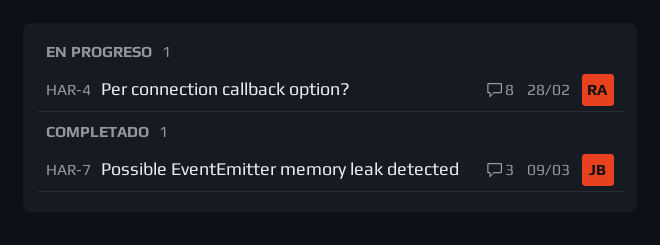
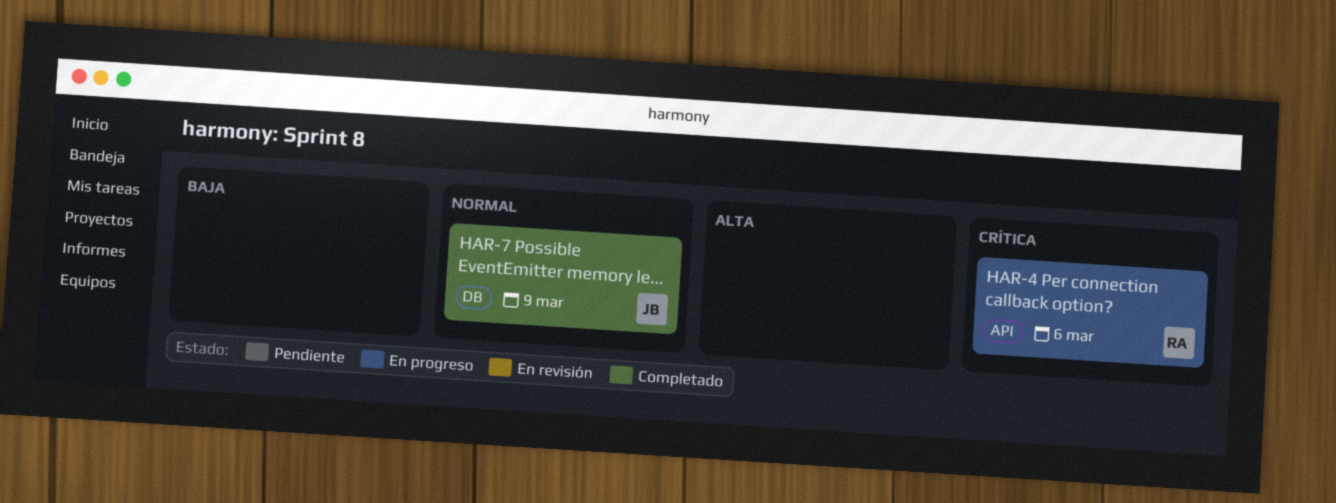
HAR-4, due: Feb 28 -> Mar 6

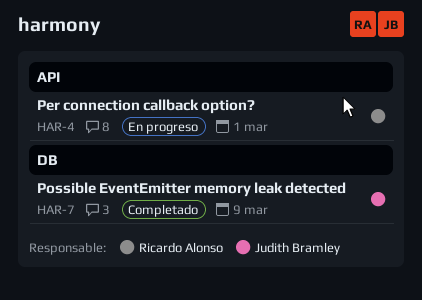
HAR-4, due: Mar 6 -> Mar 1

